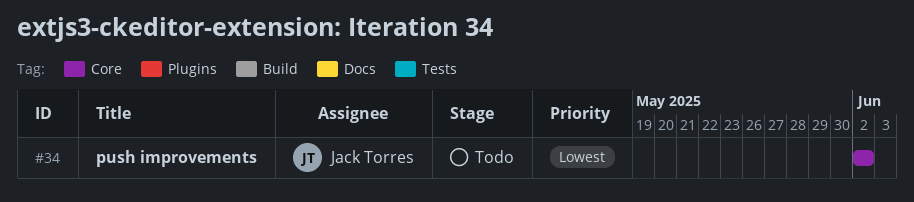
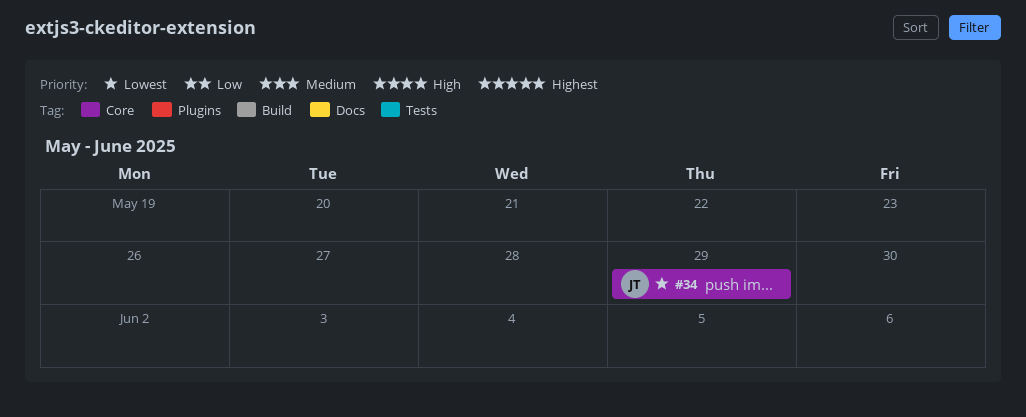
#34, start: Jun 2 -> May 29
#34, due: Jun 2 -> May 29

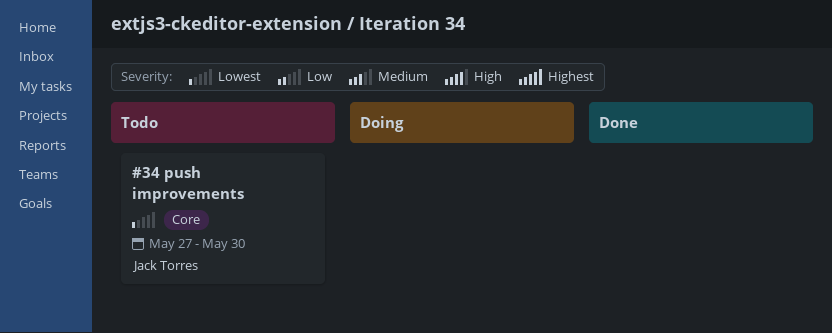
#34, start: May 29 -> May 27
#34, due: May 29 -> May 30

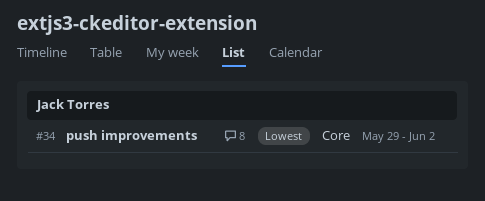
#34, start: May 27 -> May 29
#34, due: May 30 -> Jun 2

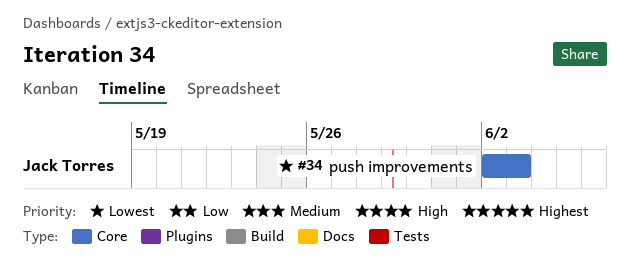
#34, start: May 29 -> Jun 2
#34, due: Jun 2 -> Jun 3

